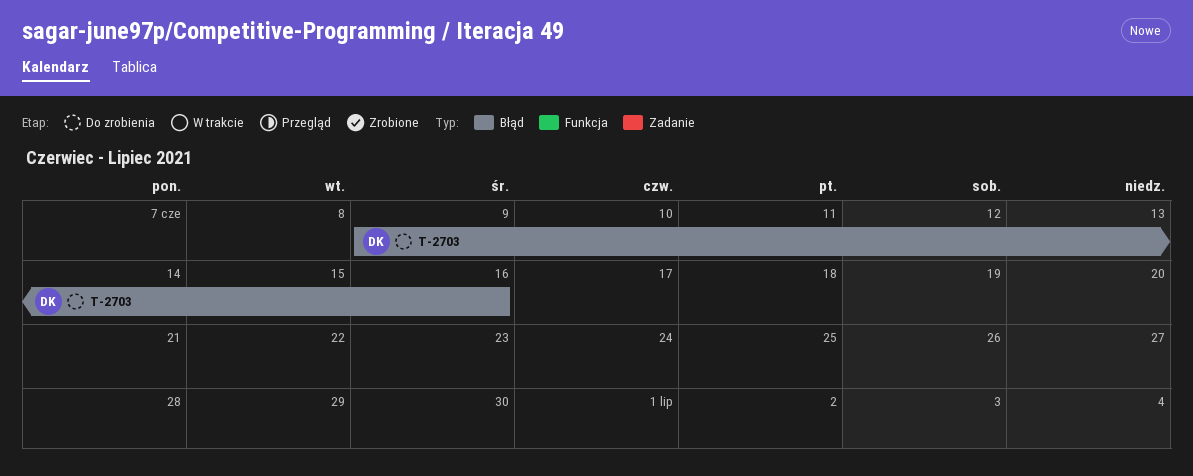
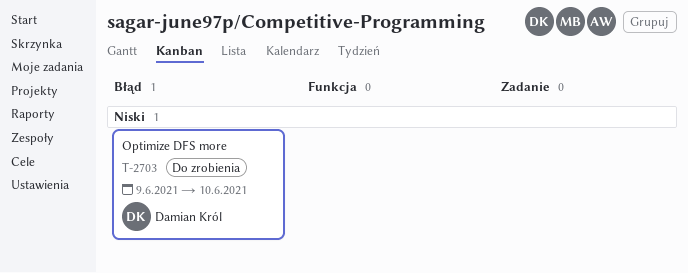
T-2703, due: Jun 16 -> Jun 10

